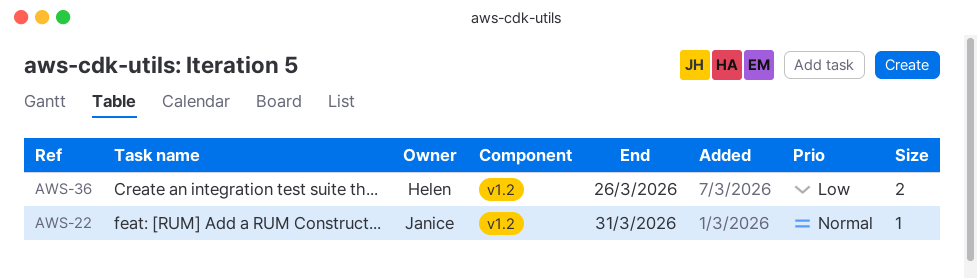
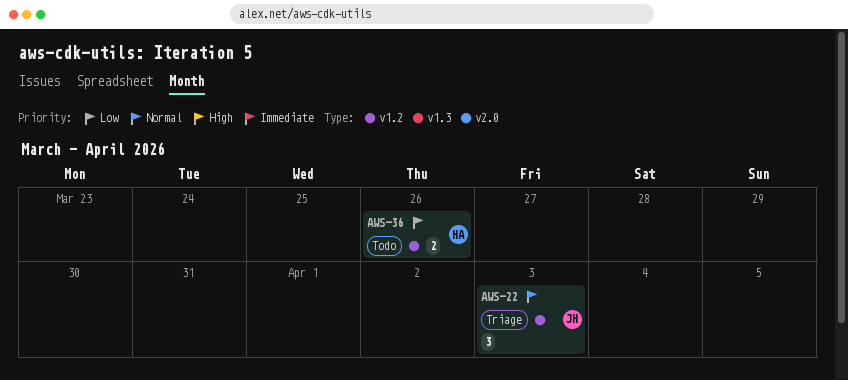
AWS-22, estimate: 1 -> 3
AWS-22, due: Mar 31 -> Apr 3

